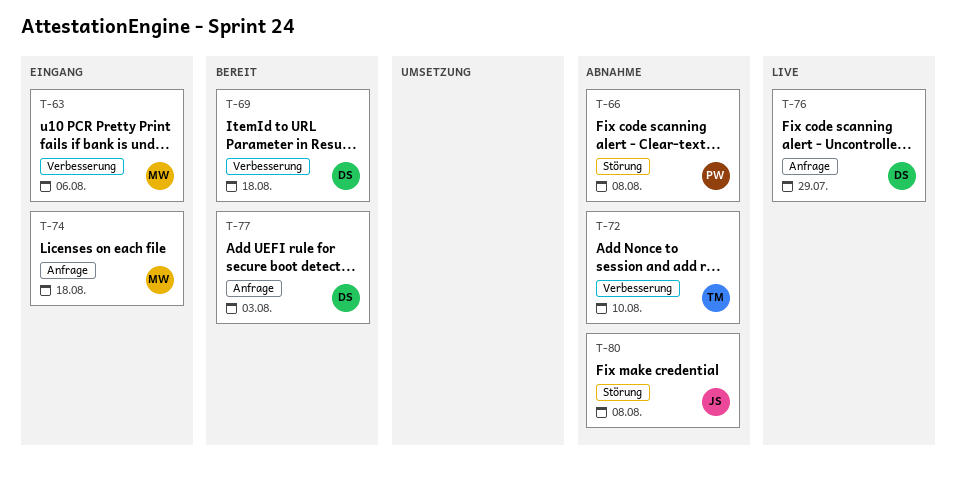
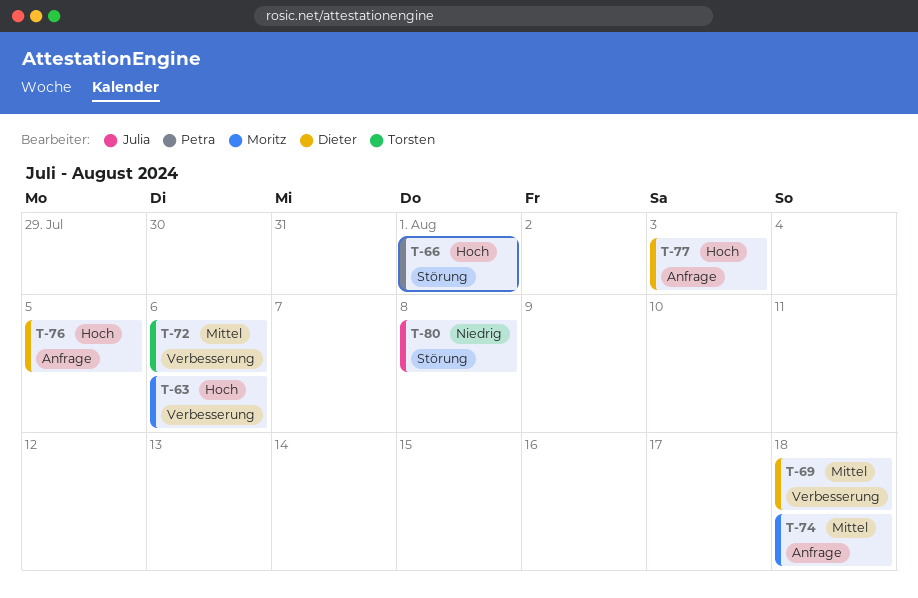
T-66, due: Aug 8 -> Aug 1
T-72, due: Aug 10 -> Aug 6
T-76, due: Jul 29 -> Aug 5

